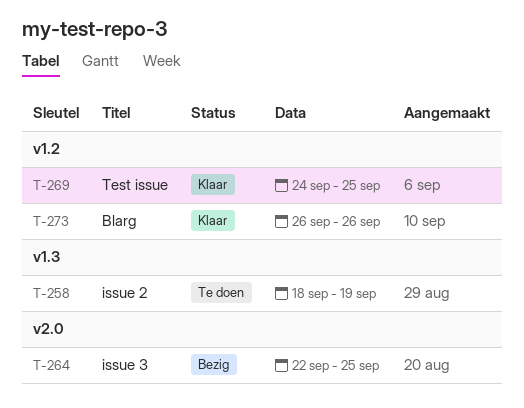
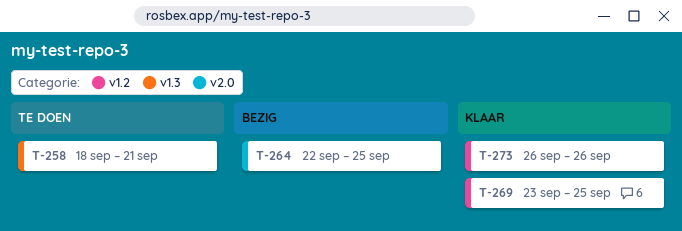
T-258, due: Sep 19 -> Sep 21
T-269, start: Sep 24 -> Sep 23

